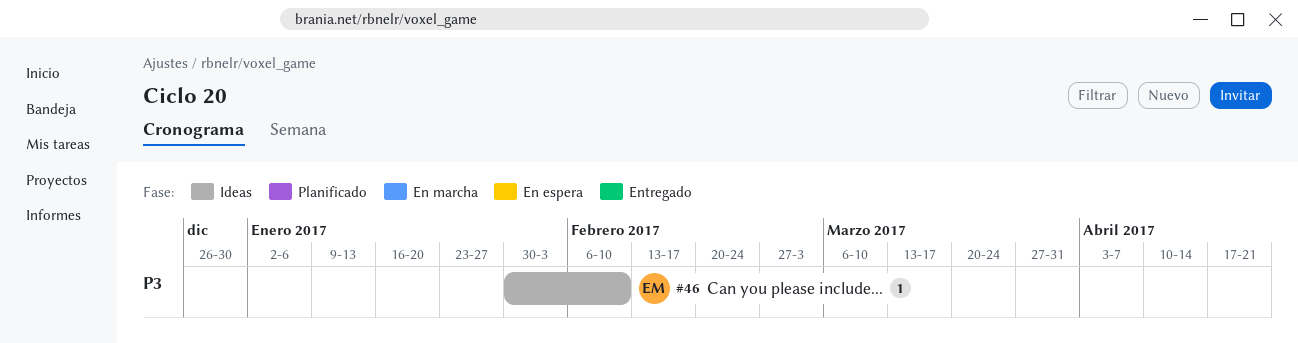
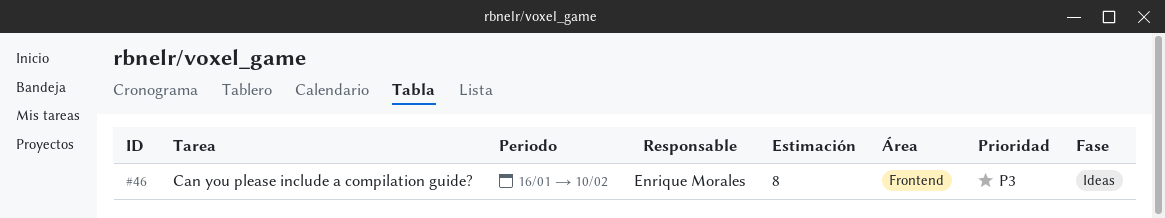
#46, estimate: 1 -> 8
#46, start: Jan 30 -> Jan 16

